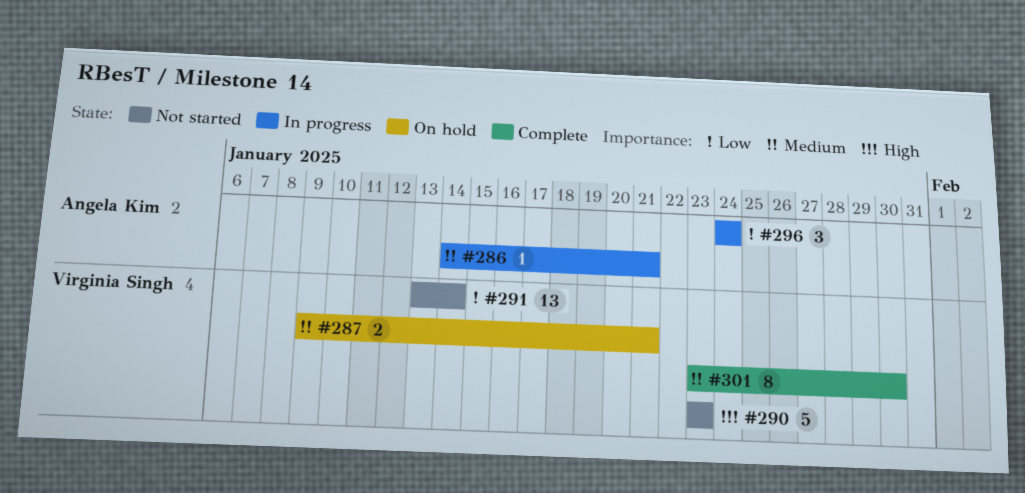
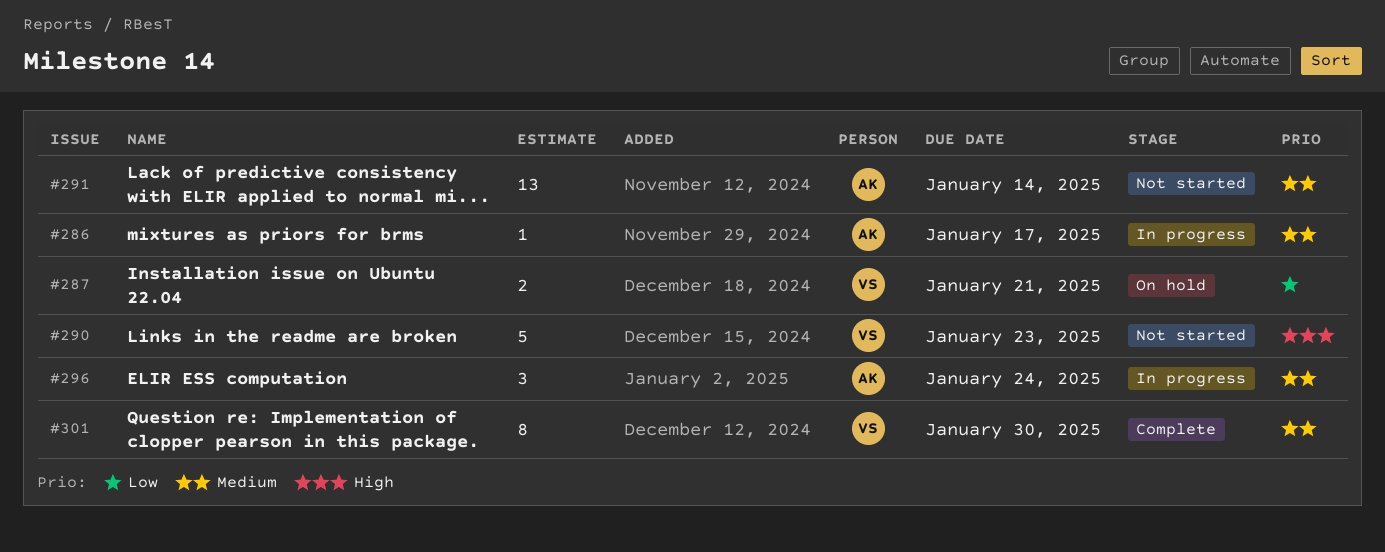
#286, due: Jan 21 -> Jan 17
#287, priority: Medium -> Low
#291, owner: Virginia Singh -> Angela Kim
#291, priority: Low -> Medium
#296, priority: Low -> Medium

